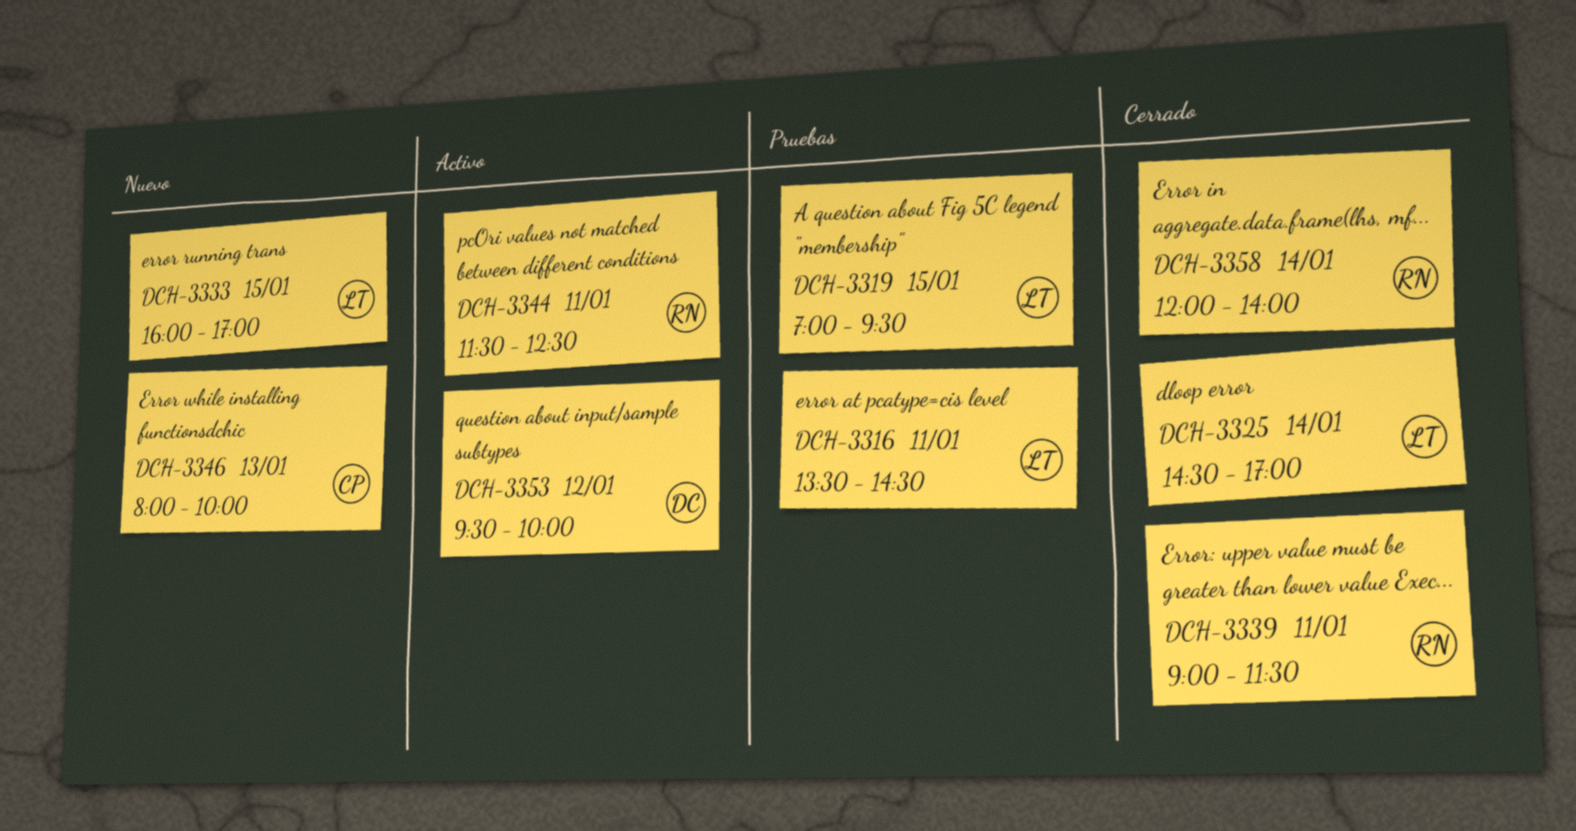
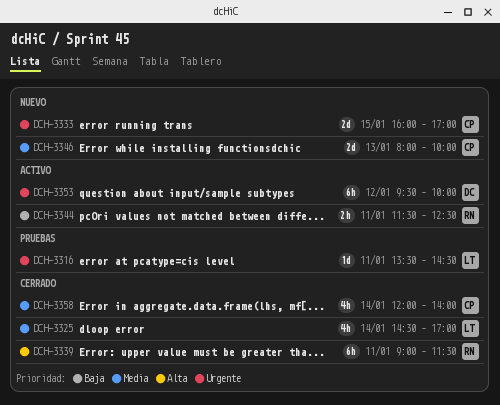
DCH-3319: present -> none
DCH-3333, owner: LT -> CP
DCH-3358, owner: RN -> CP

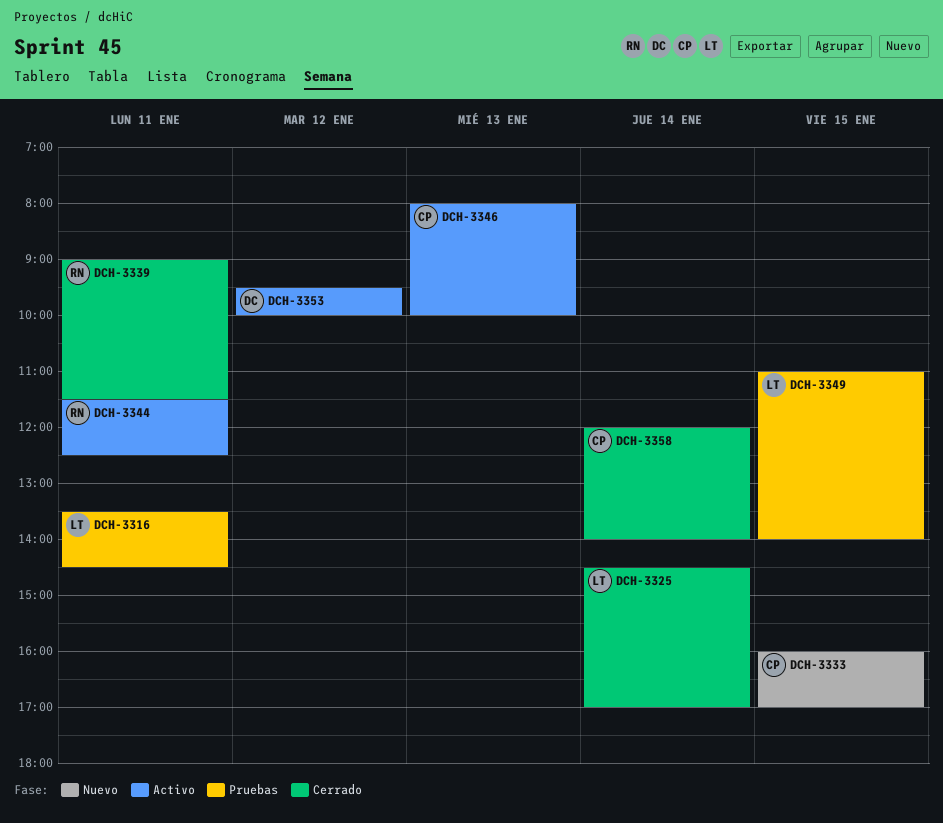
DCH-3346, status: Nuevo -> Activo
DCH-3349: none -> present

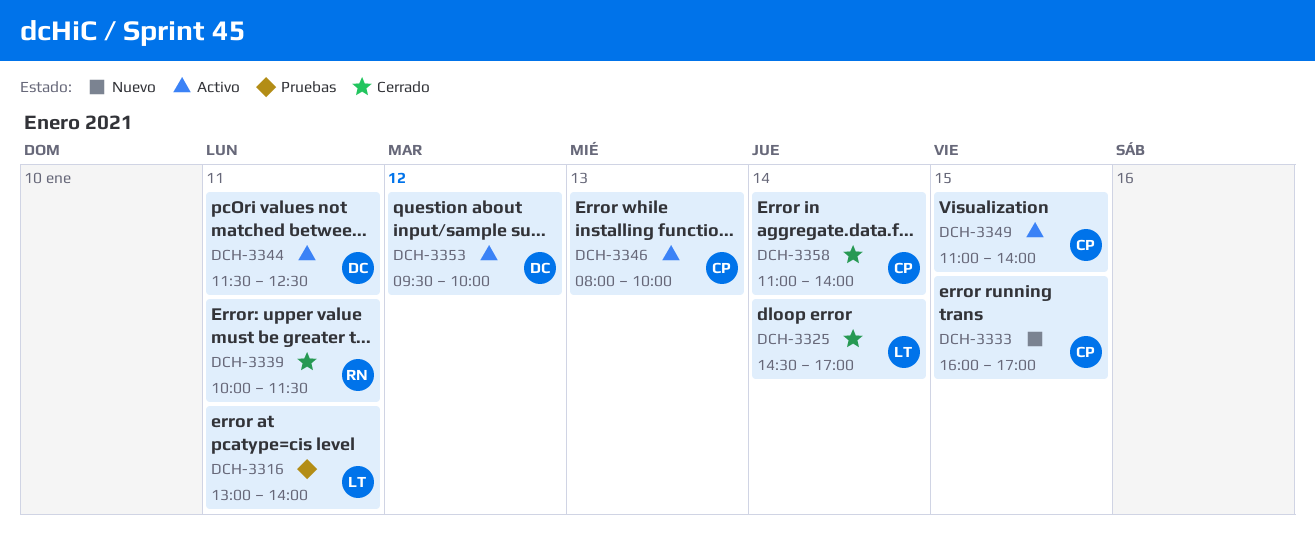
DCH-3316, begins: 13:30 -> 13:00
DCH-3316, ends: 14:30 -> 14:00
DCH-3339, begins: 09:00 -> 10:00
DCH-3344, owner: RN -> DC
DCH-3349, status: Pruebas -> Activo
DCH-3349, owner: LT -> CP
DCH-3358, begins: 12:00 -> 11:00

